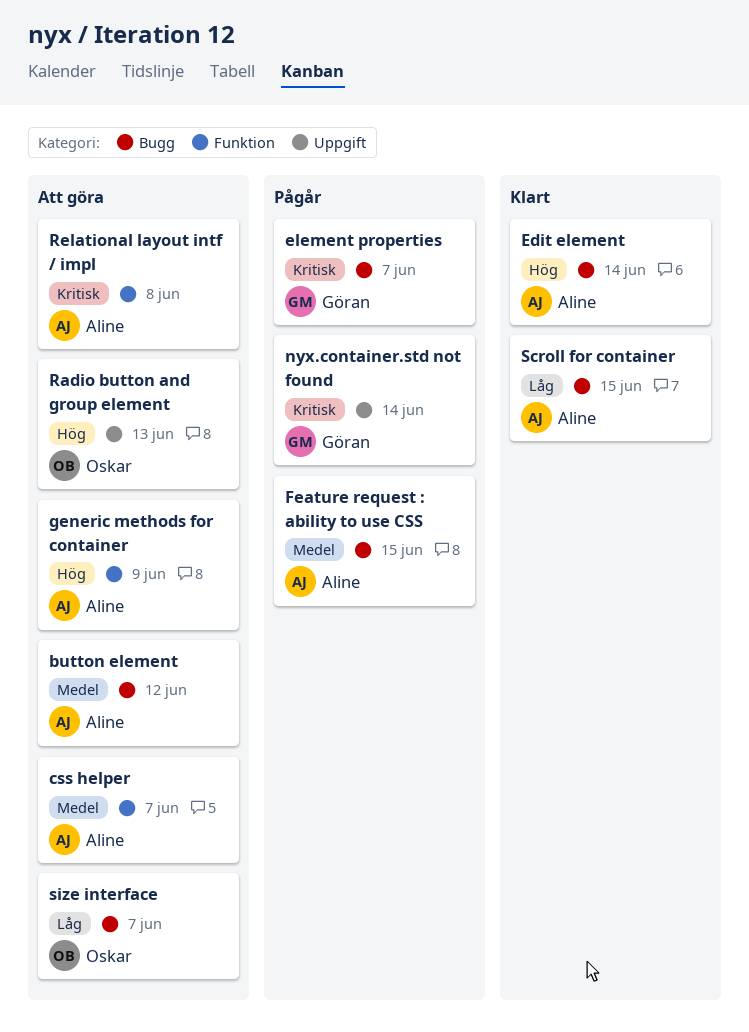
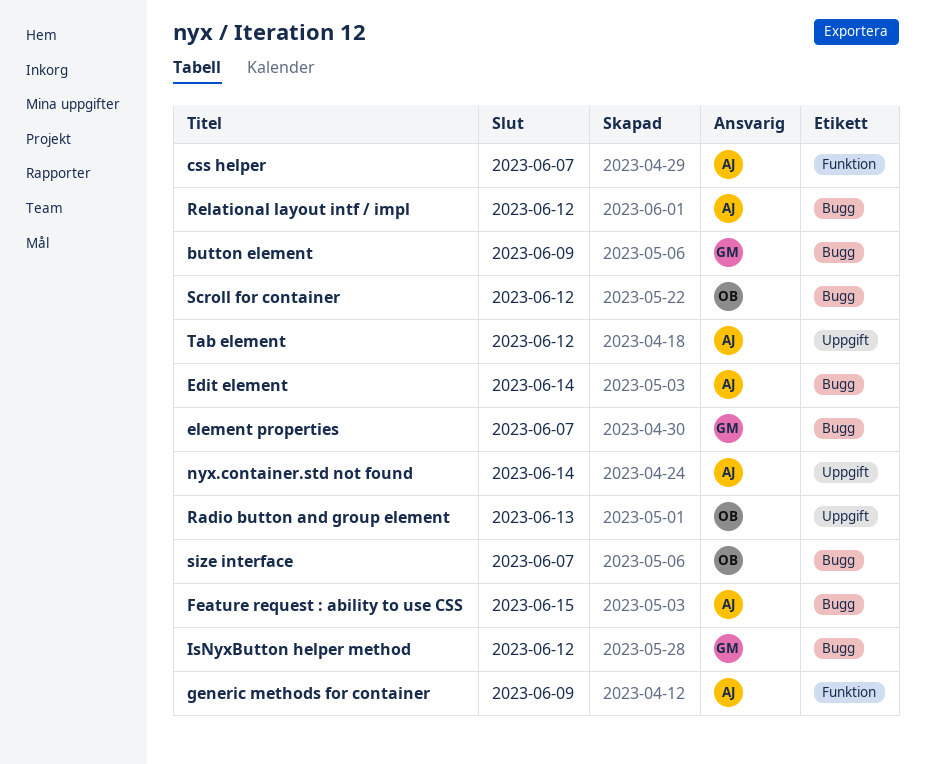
button element, owner: Aline -> Göran
button element, due: Jun 12 -> Jun 9
IsNyxButton helper method: none -> present
nyx.container.std not found, owner: Göran -> Aline
Relational layout intf / impl, label: Funktion -> Bugg
Relational layout intf / impl, due: Jun 8 -> Jun 12
Scroll for container, owner: Aline -> Oskar
Scroll for container, due: Jun 15 -> Jun 12
Tab element: none -> present

